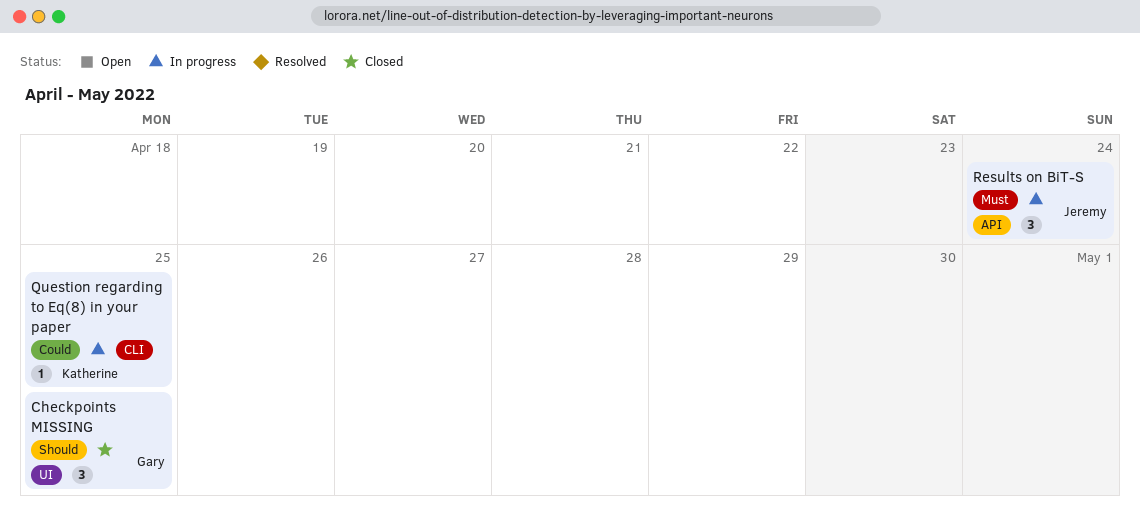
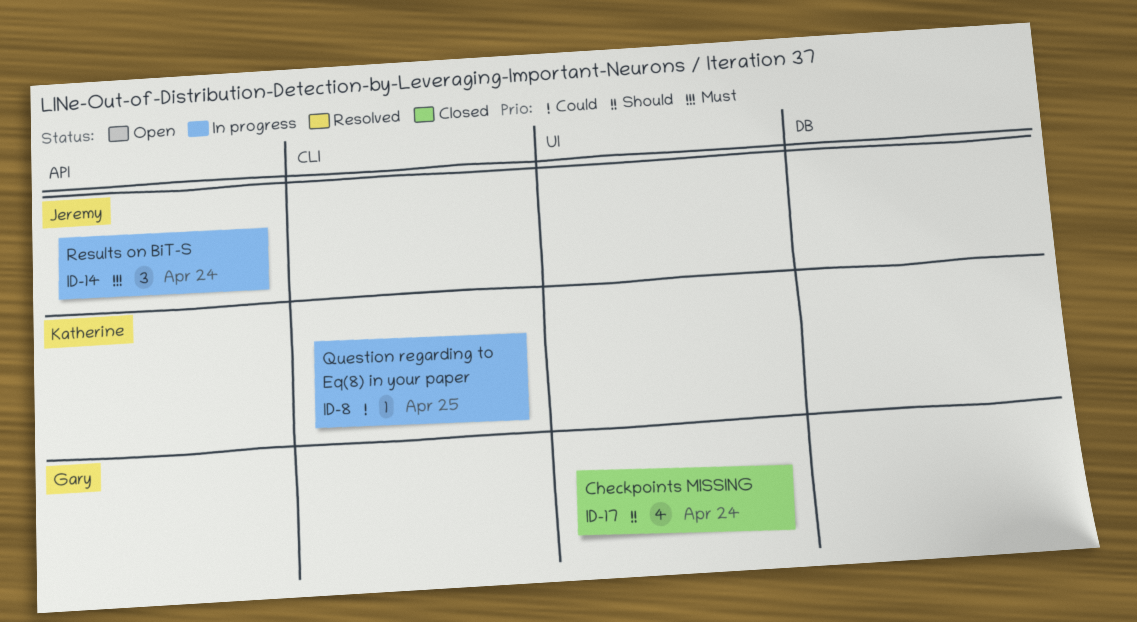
Checkpoints MISSING, estimate: 3 -> 4
Checkpoints MISSING, due: Apr 25 -> Apr 24

